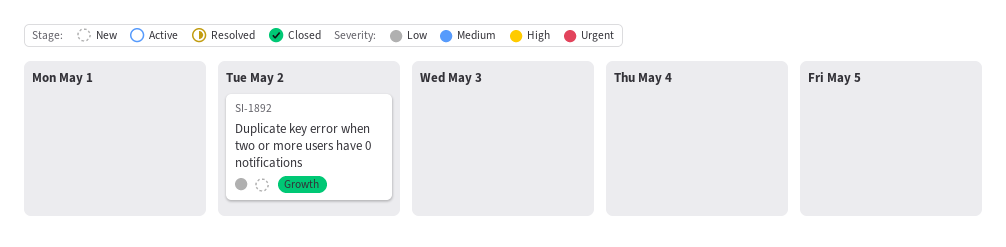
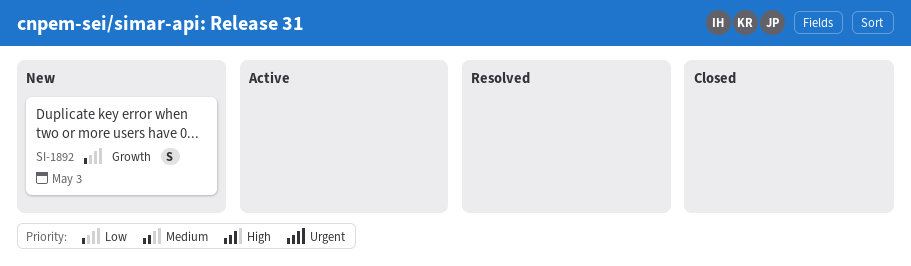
SI-1892, due: May 2 -> May 3

